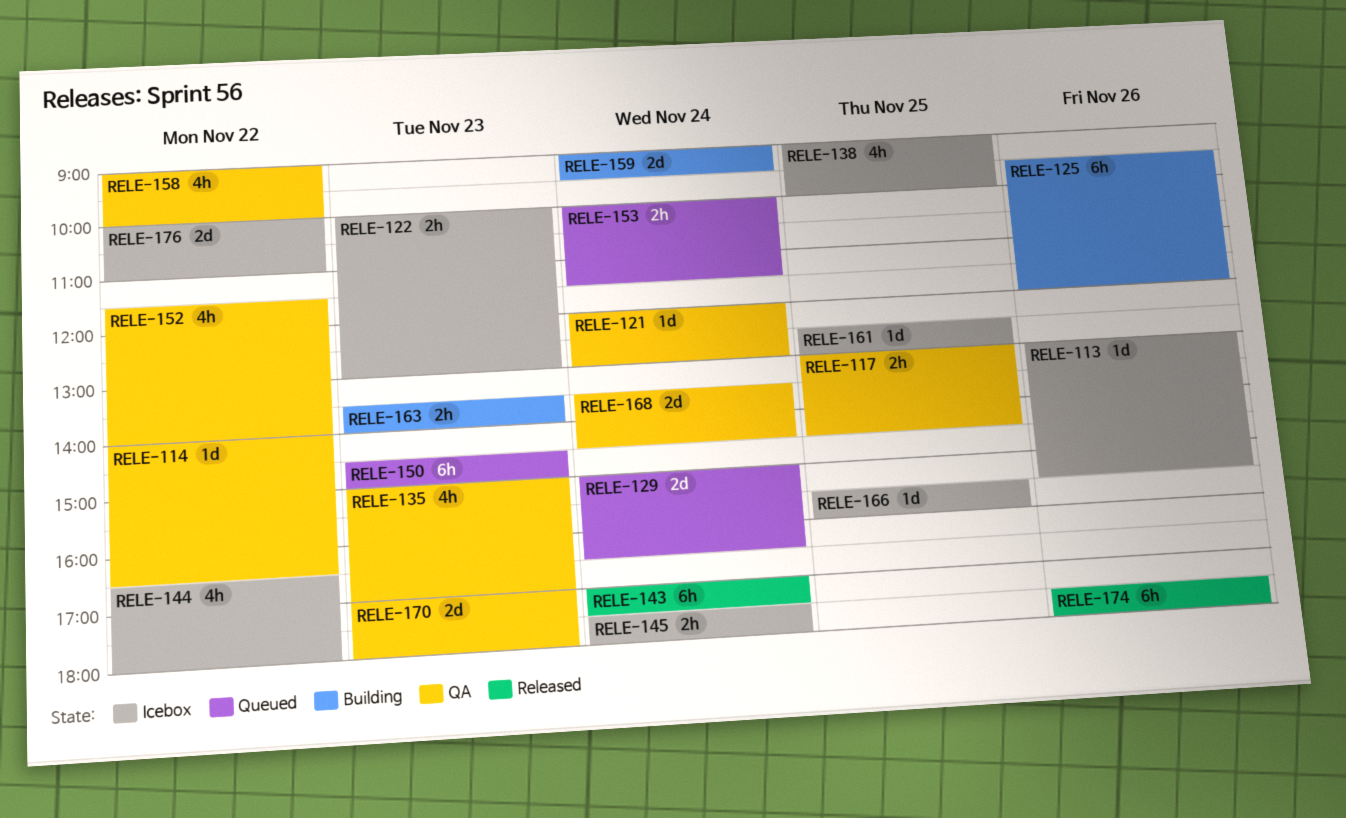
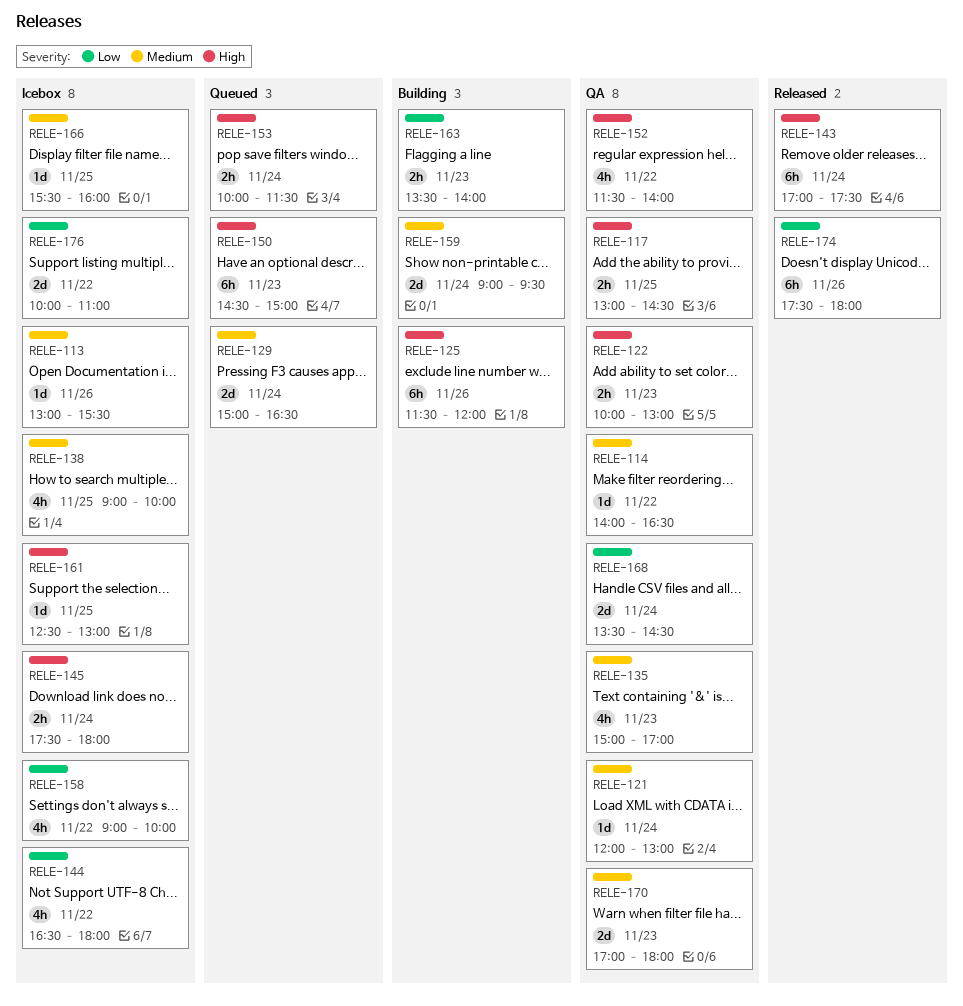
RELE-122, status: Icebox -> QA
RELE-125, begins: 09:30 -> 11:30
RELE-158, status: QA -> Icebox

